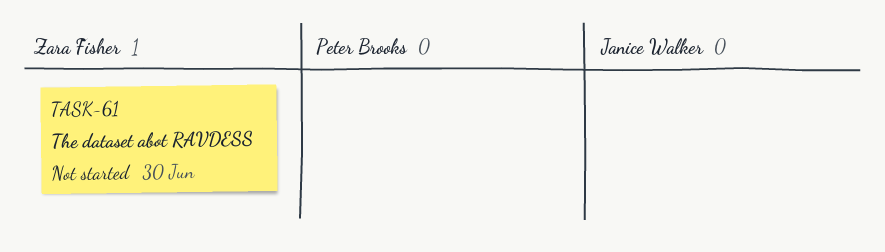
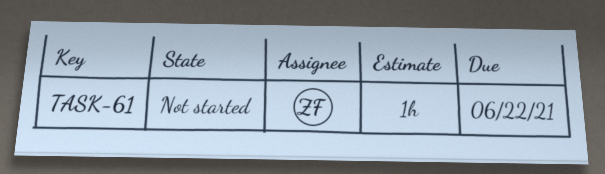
TASK-61, due: Jun 30 -> Jun 22

